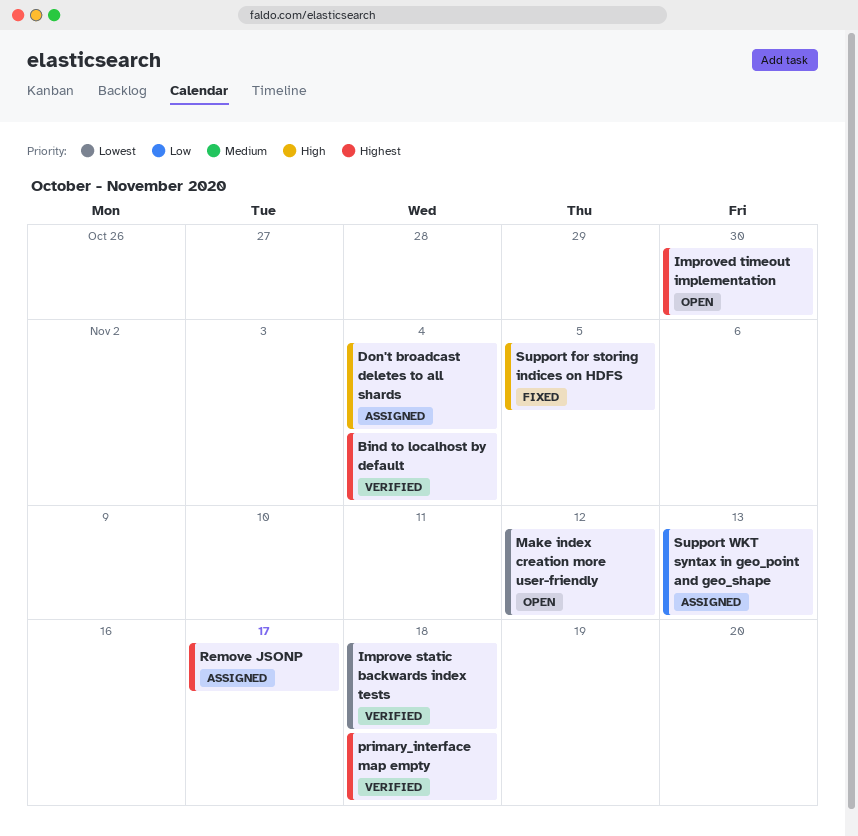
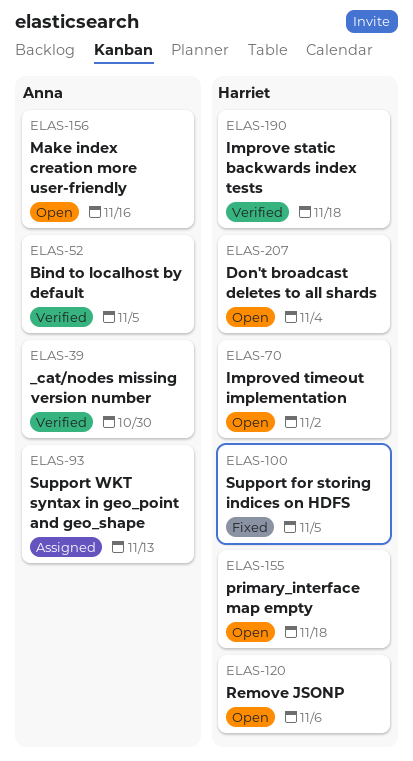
_cat/nodes missing version number: none -> present
Bind to localhost by default, due: Nov 4 -> Nov 5
Don't broadcast deletes to all shards, status: Assigned -> Open
Improved timeout implementation, due: Oct 30 -> Nov 2
Make index creation more user-friendly, due: Nov 12 -> Nov 16
primary_interface map empty, status: Verified -> Open
Remove JSONP, status: Assigned -> Open
Remove JSONP, due: Nov 17 -> Nov 6

